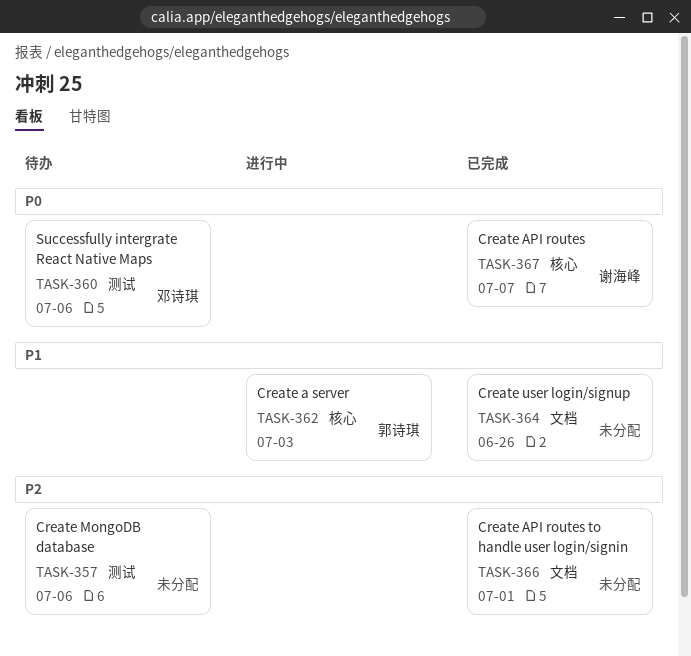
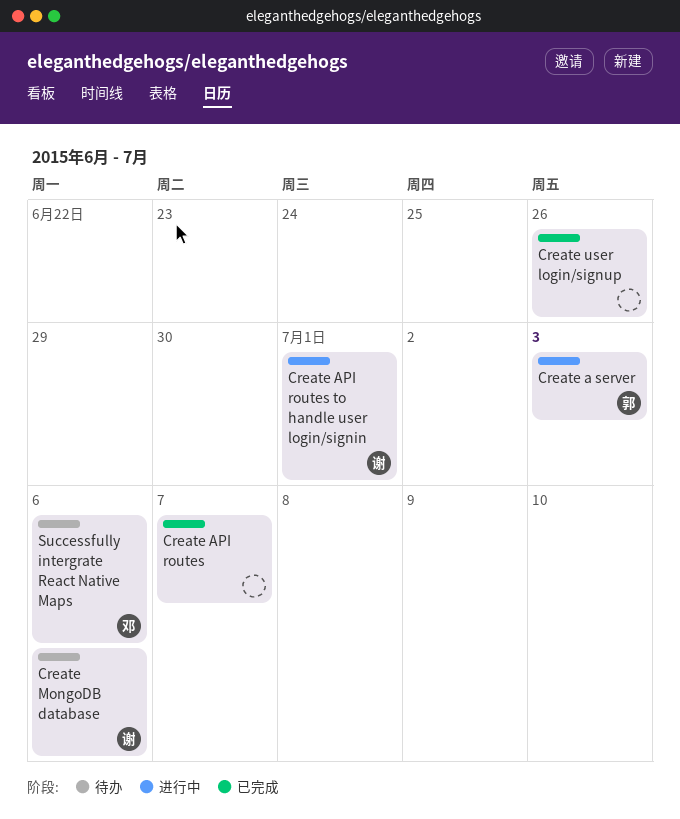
Create API routes, owner: 谢海峰 -> none
Create API routes to handle user login/signin, status: 已完成 -> 进行中
Create API routes to handle user login/signin, owner: none -> 谢海峰
Create MongoDB database, owner: none -> 谢海峰

